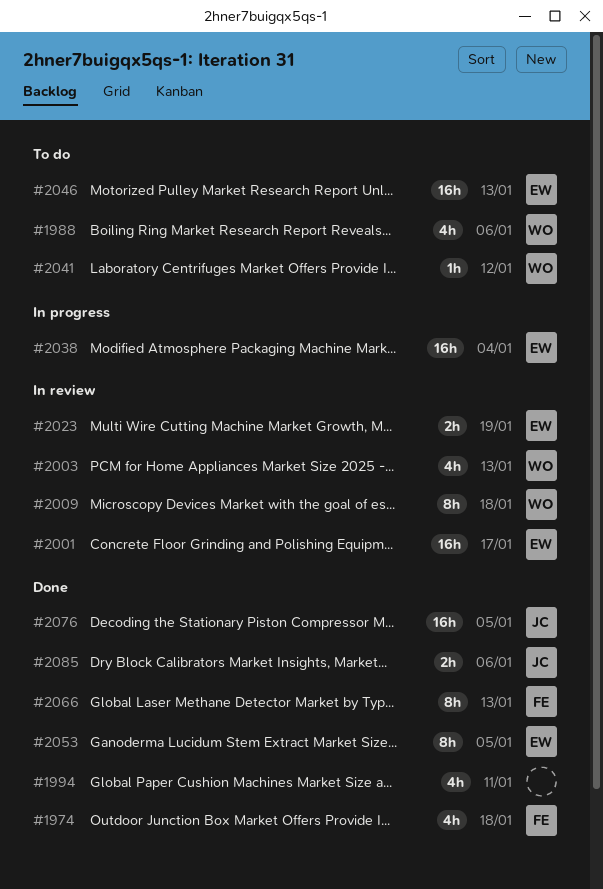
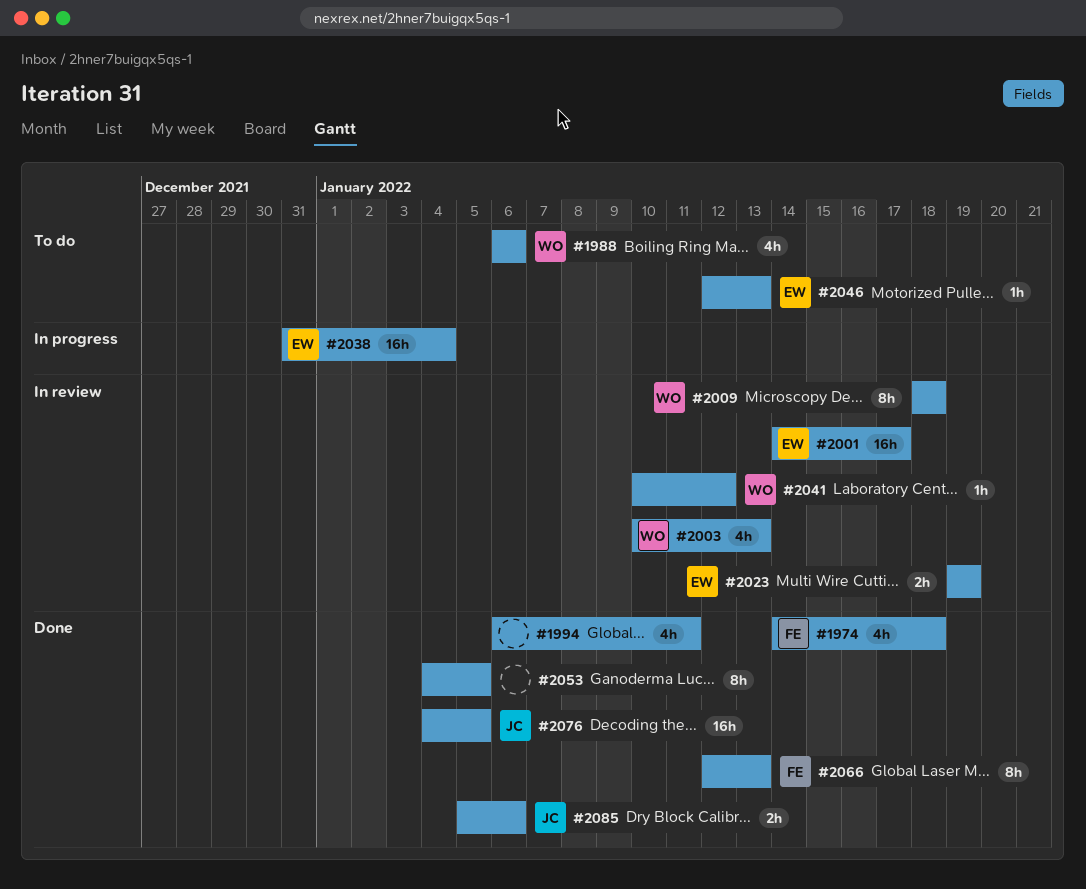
#2041, status: To do -> In review
#2046, estimate: 16h -> 1h
#2053, owner: EW -> none

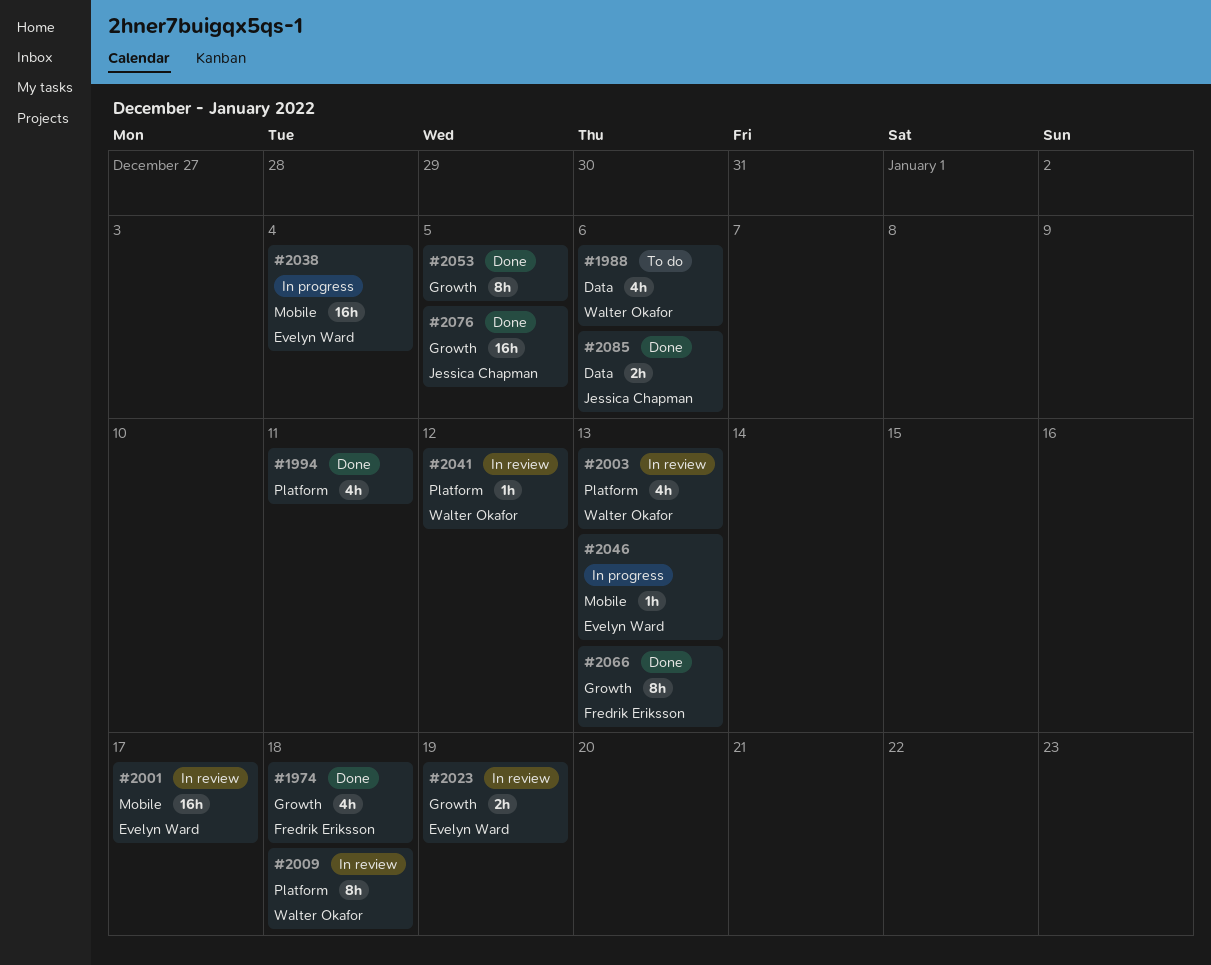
#2046, status: To do -> In progress

